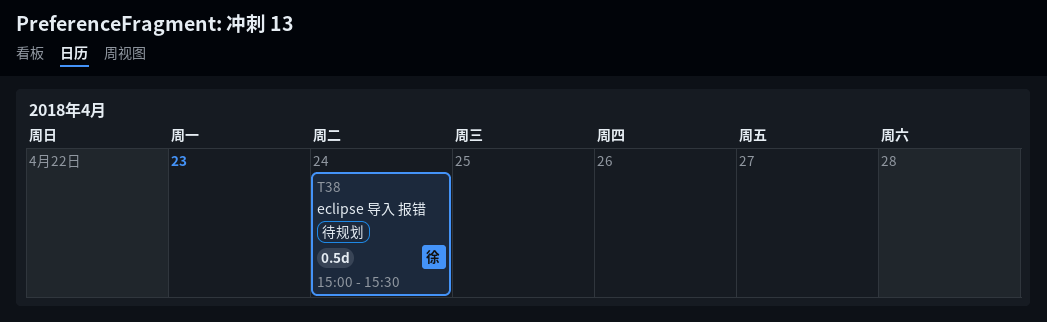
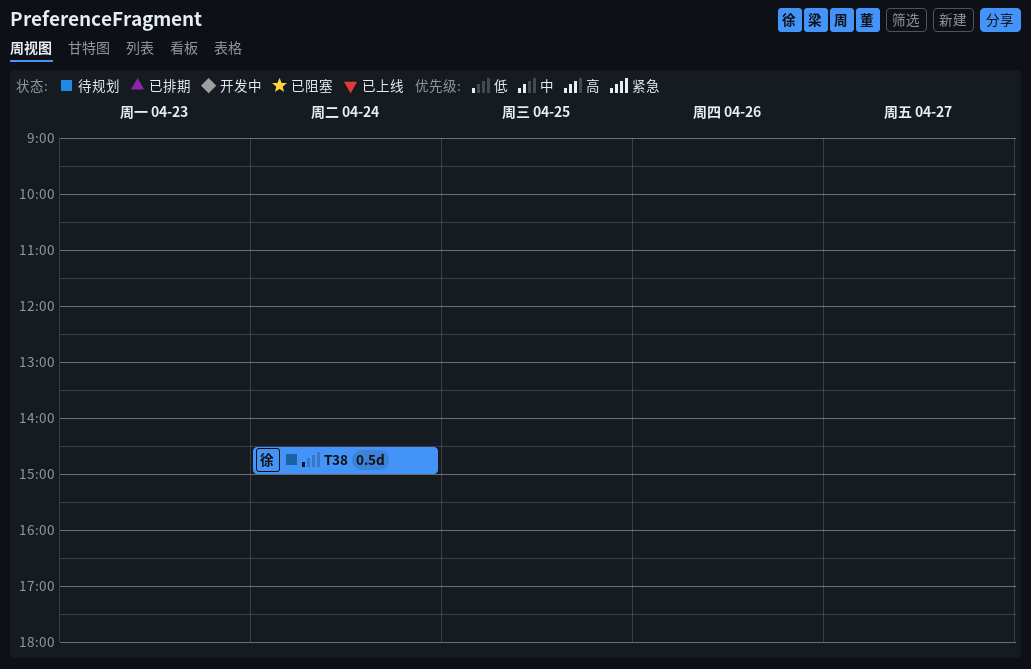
T38, begins: 15:00 -> 14:30
T38, ends: 15:30 -> 15:00

